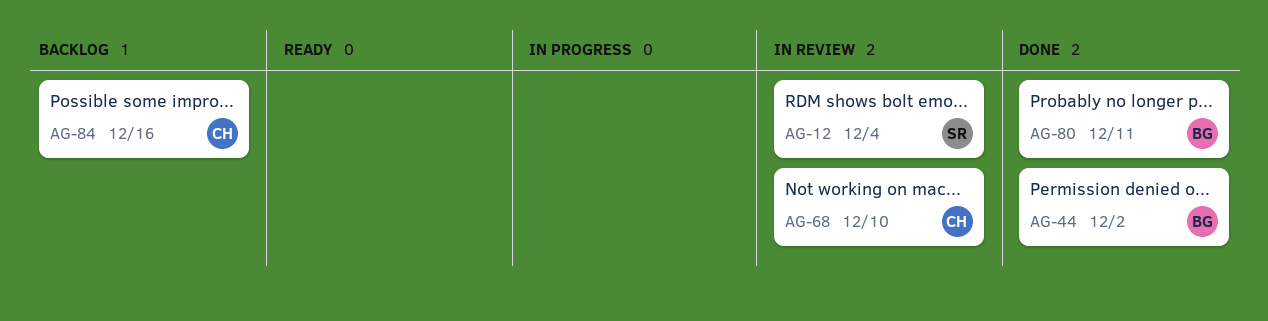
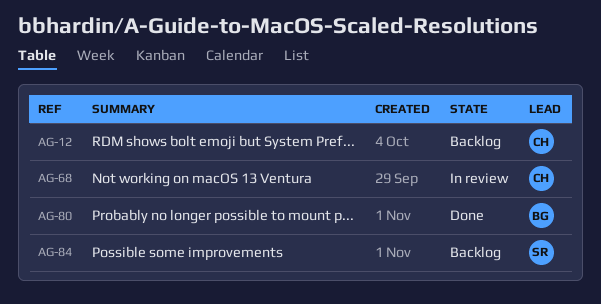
AG-12, status: In review -> Backlog
AG-12, owner: SR -> CH
AG-44: present -> none
AG-84, owner: CH -> SR

